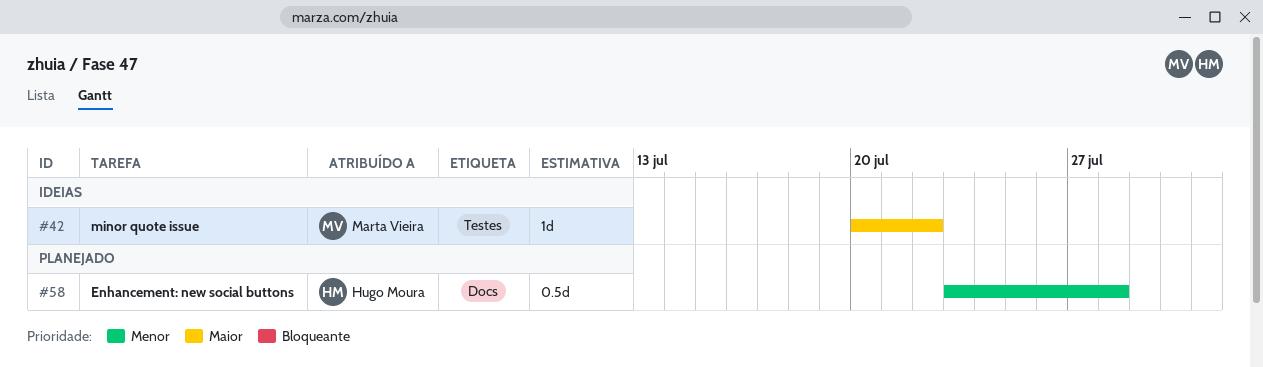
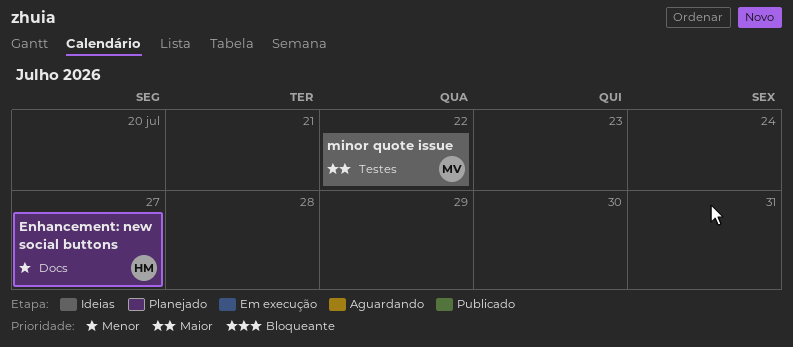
Enhancement: new social buttons, due: Jul 28 -> Jul 27

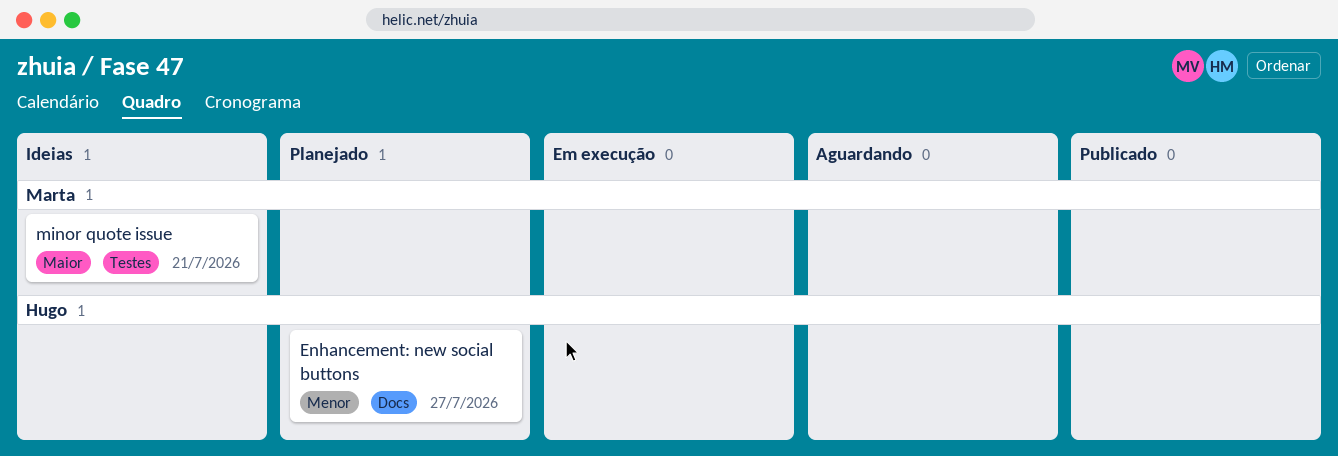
minor quote issue, due: Jul 22 -> Jul 21

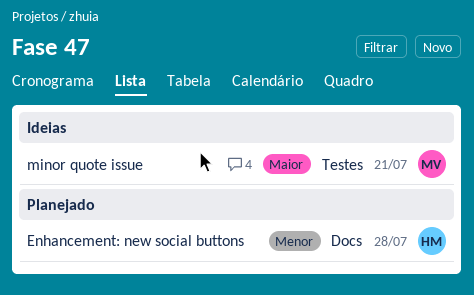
Enhancement: new social buttons, due: Jul 27 -> Jul 28

